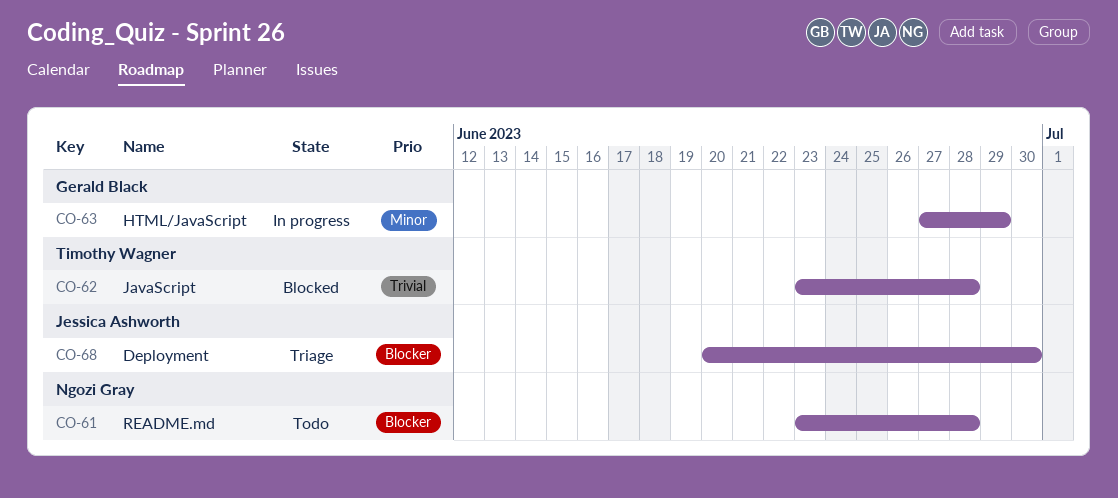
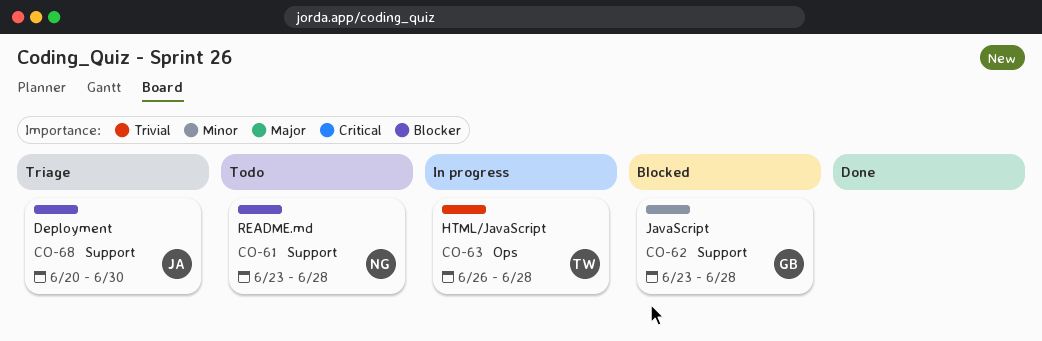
CO-62, owner: Timothy Wagner -> Gerald Black
CO-62, priority: Trivial -> Minor
CO-63, owner: Gerald Black -> Timothy Wagner
CO-63, priority: Minor -> Trivial
CO-63, start: Jun 27 -> Jun 26
CO-63, due: Jun 29 -> Jun 28

